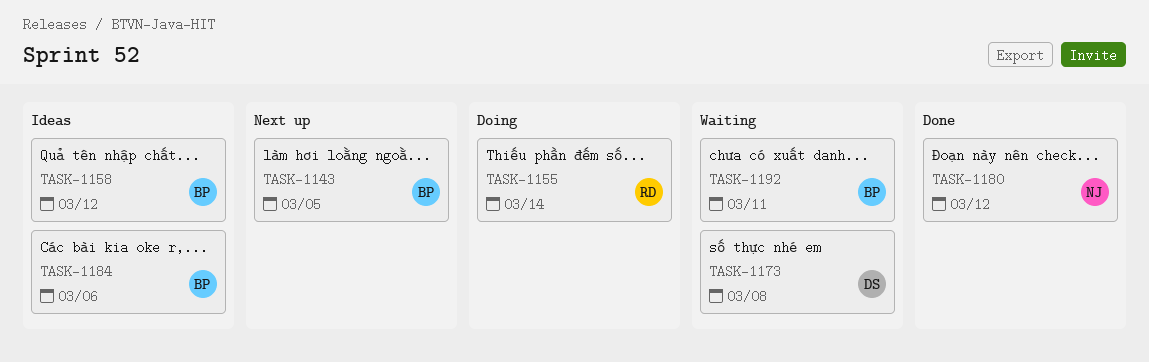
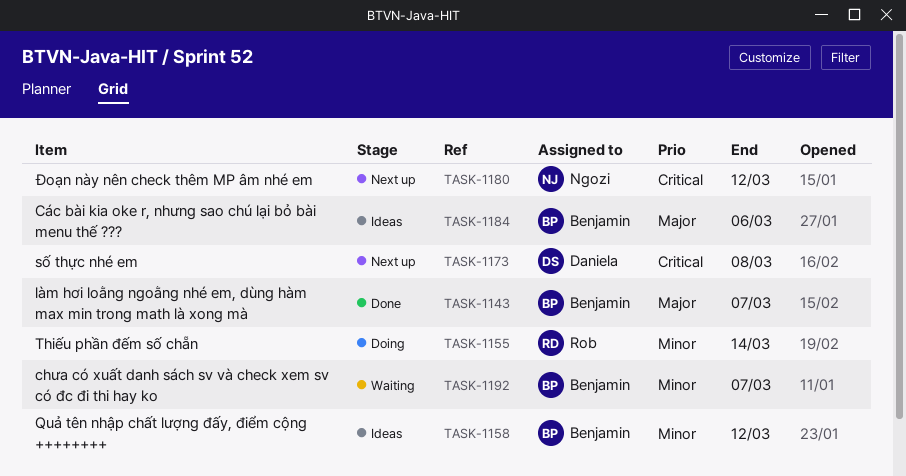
TASK-1143, status: Next up -> Done
TASK-1143, due: Mar 5 -> Mar 7
TASK-1173, status: Waiting -> Next up
TASK-1180, status: Done -> Next up
TASK-1192, due: Mar 11 -> Mar 7

